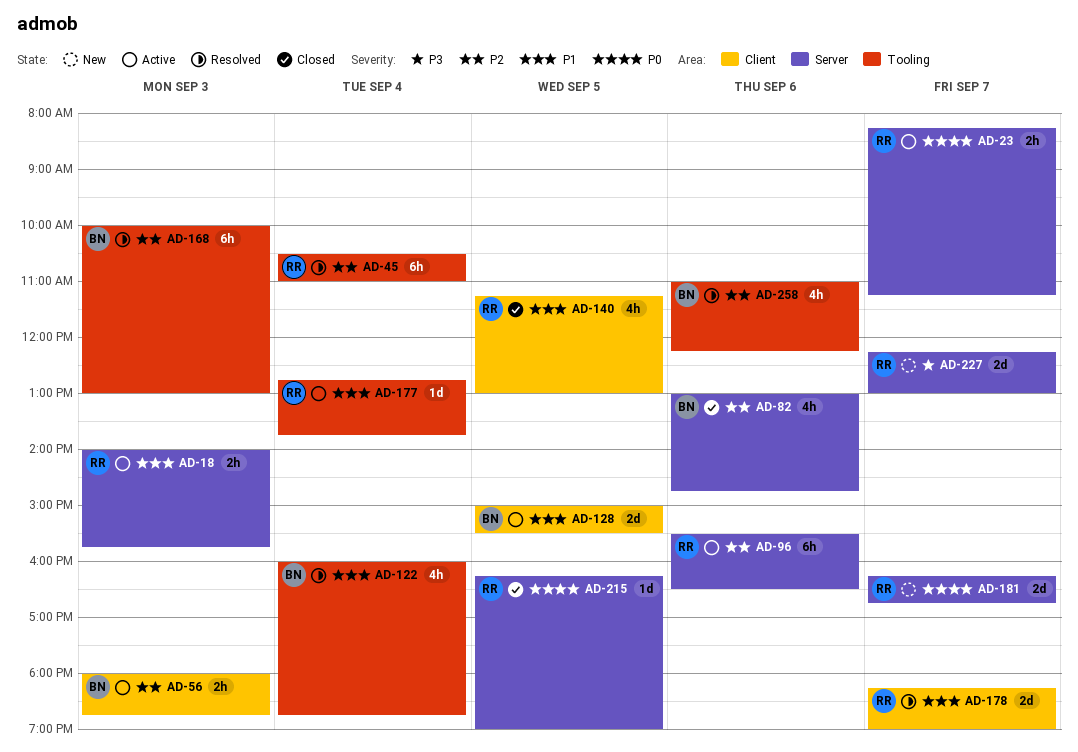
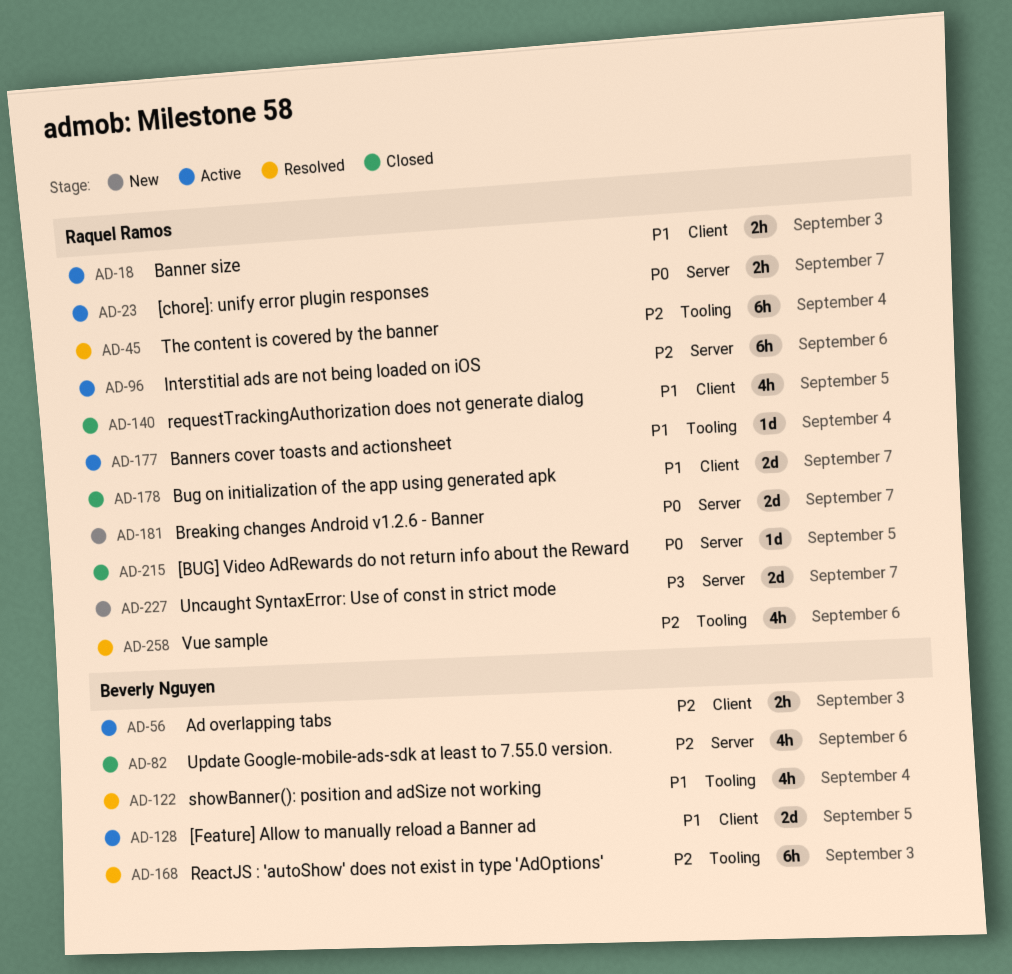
AD-18, label: Server -> Client
AD-178, status: Resolved -> Closed
AD-258, owner: Beverly Nguyen -> Raquel Ramos

